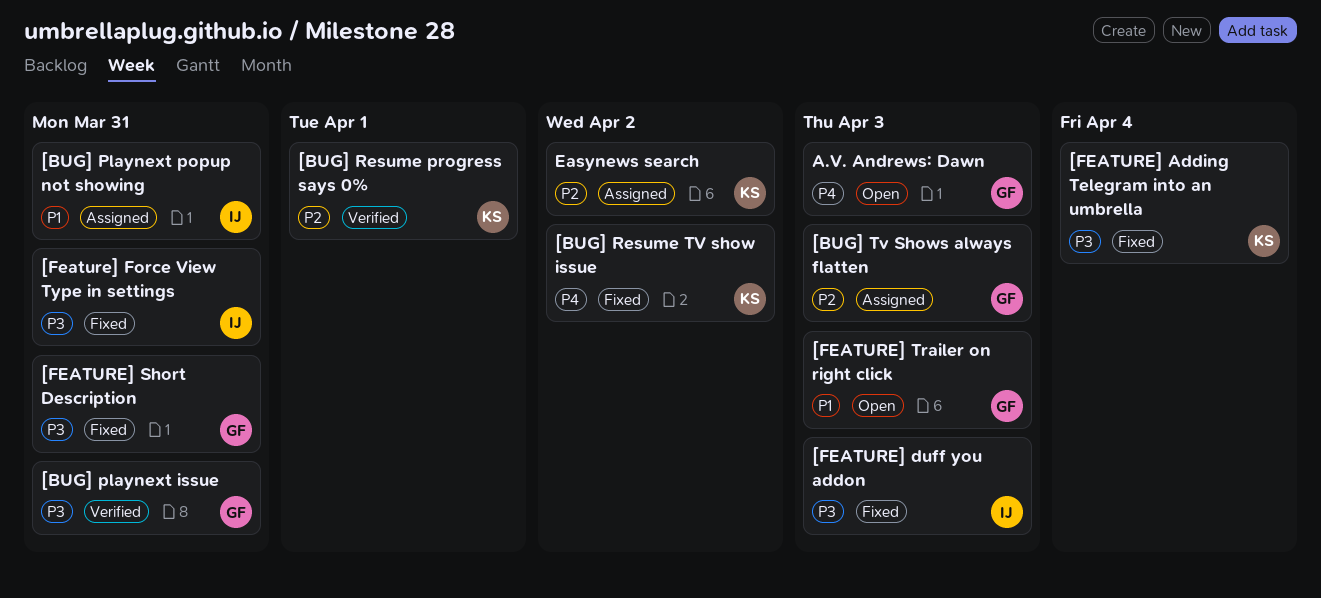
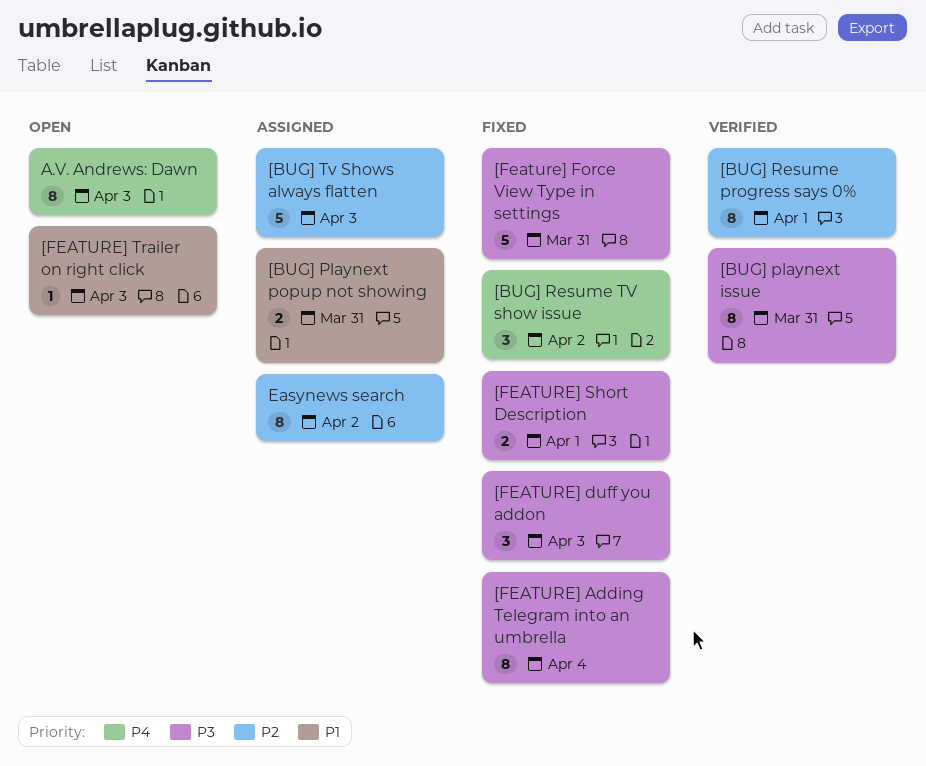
[FEATURE] Short Description, due: Mar 31 -> Apr 1

